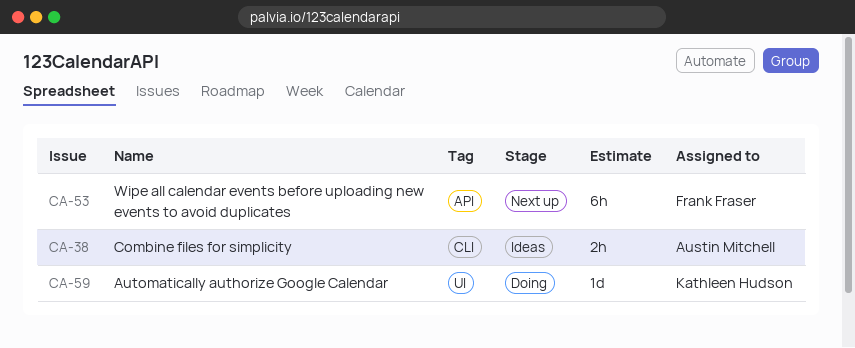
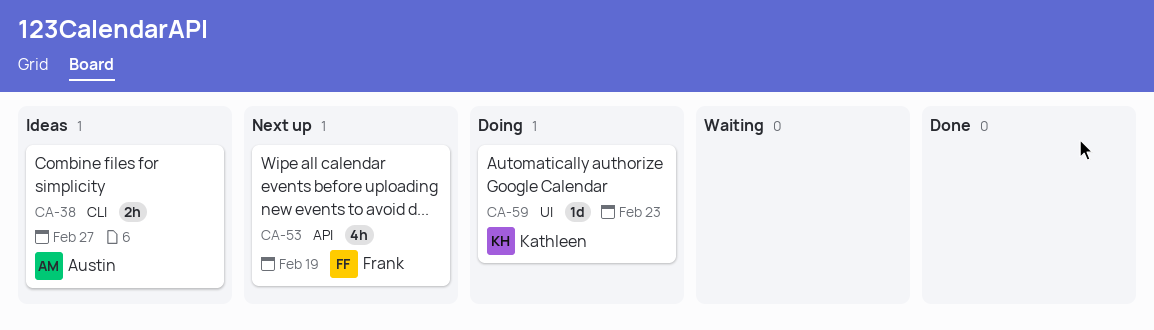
CA-53, estimate: 6h -> 4h

